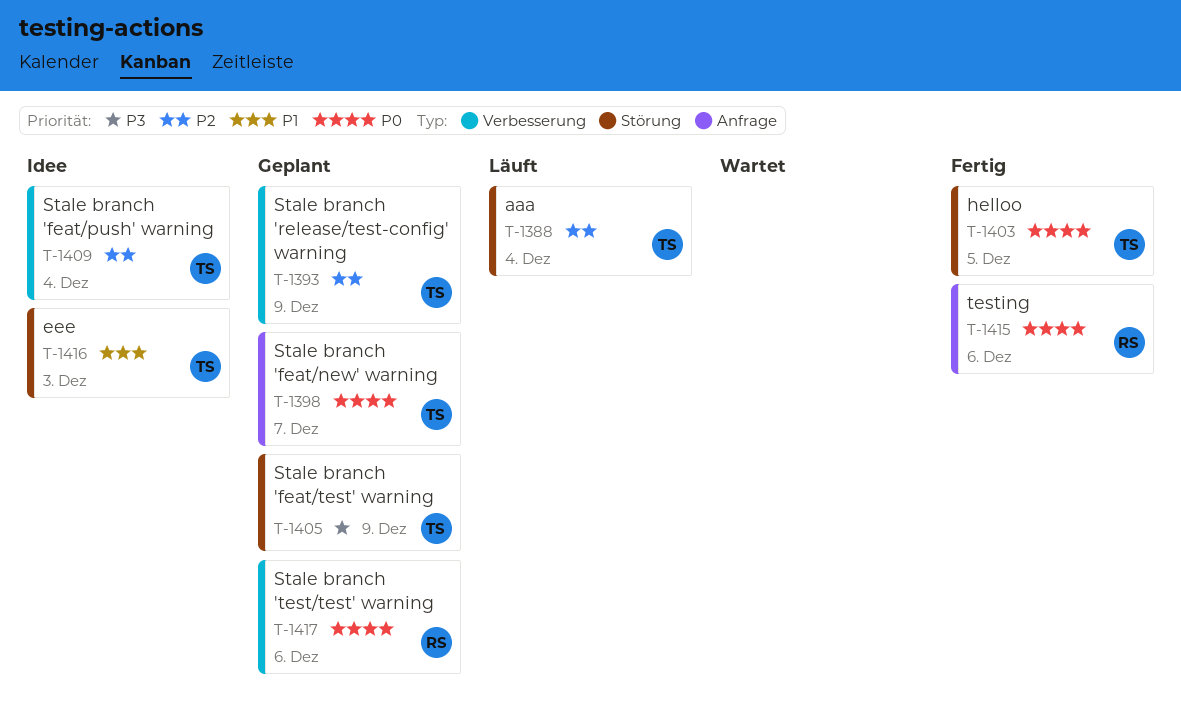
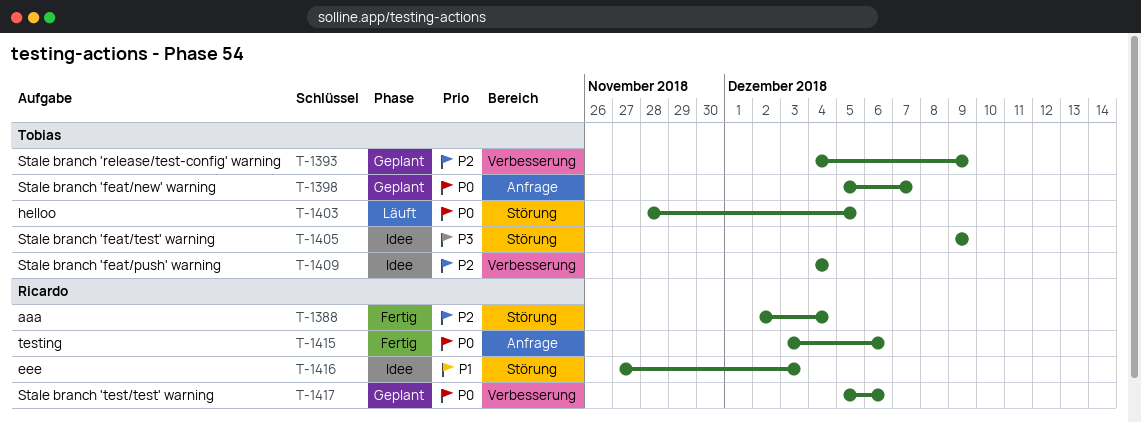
T-1388, status: Läuft -> Fertig
T-1388, owner: Tobias -> Ricardo
T-1403, status: Fertig -> Läuft
T-1405, status: Geplant -> Idee
T-1416, owner: Tobias -> Ricardo

